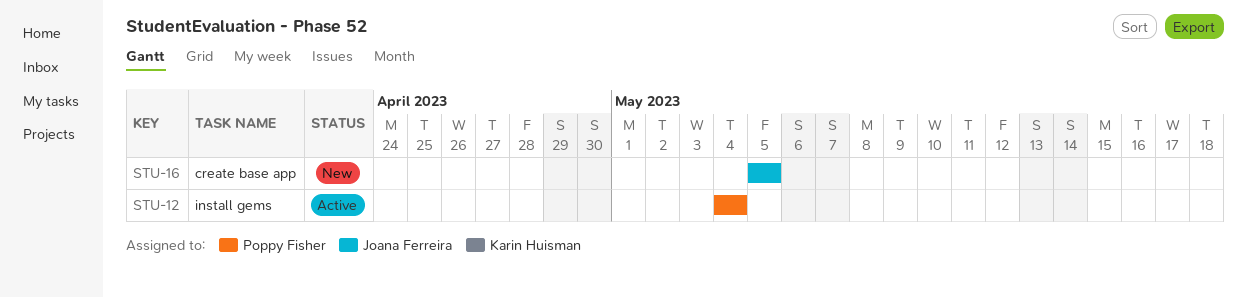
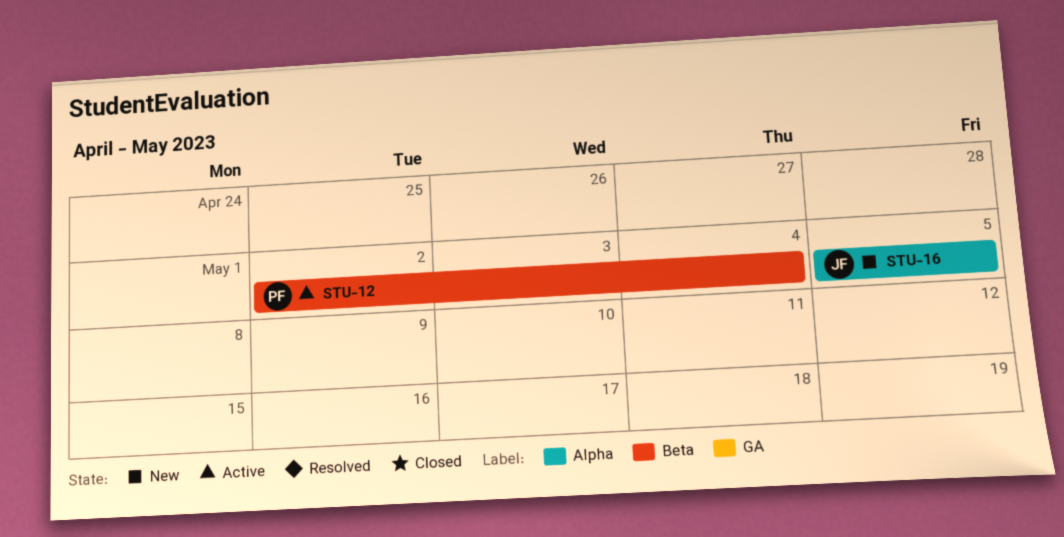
STU-12, start: May 4 -> May 2

